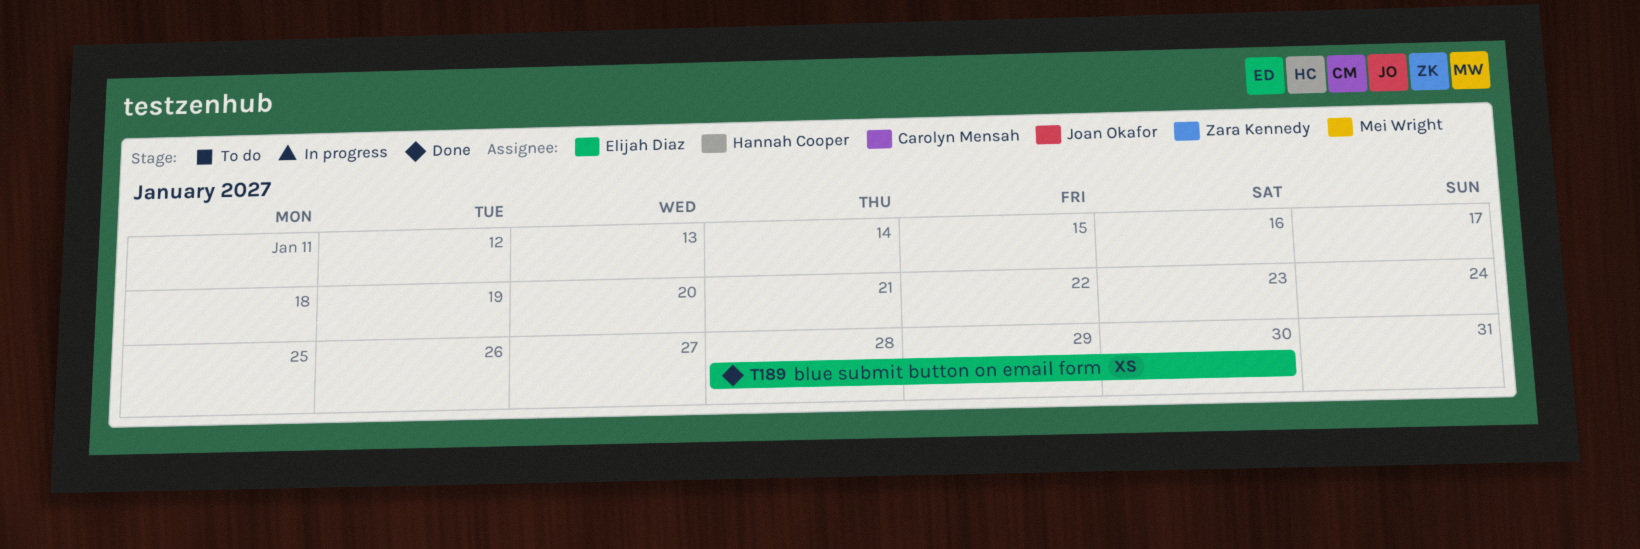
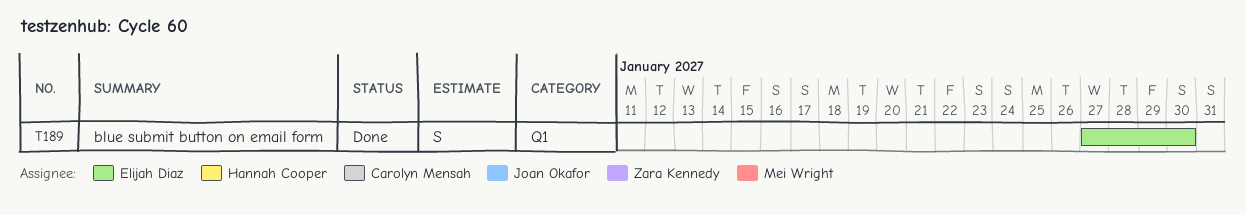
T189, estimate: XS -> S
T189, start: Jan 28 -> Jan 27

